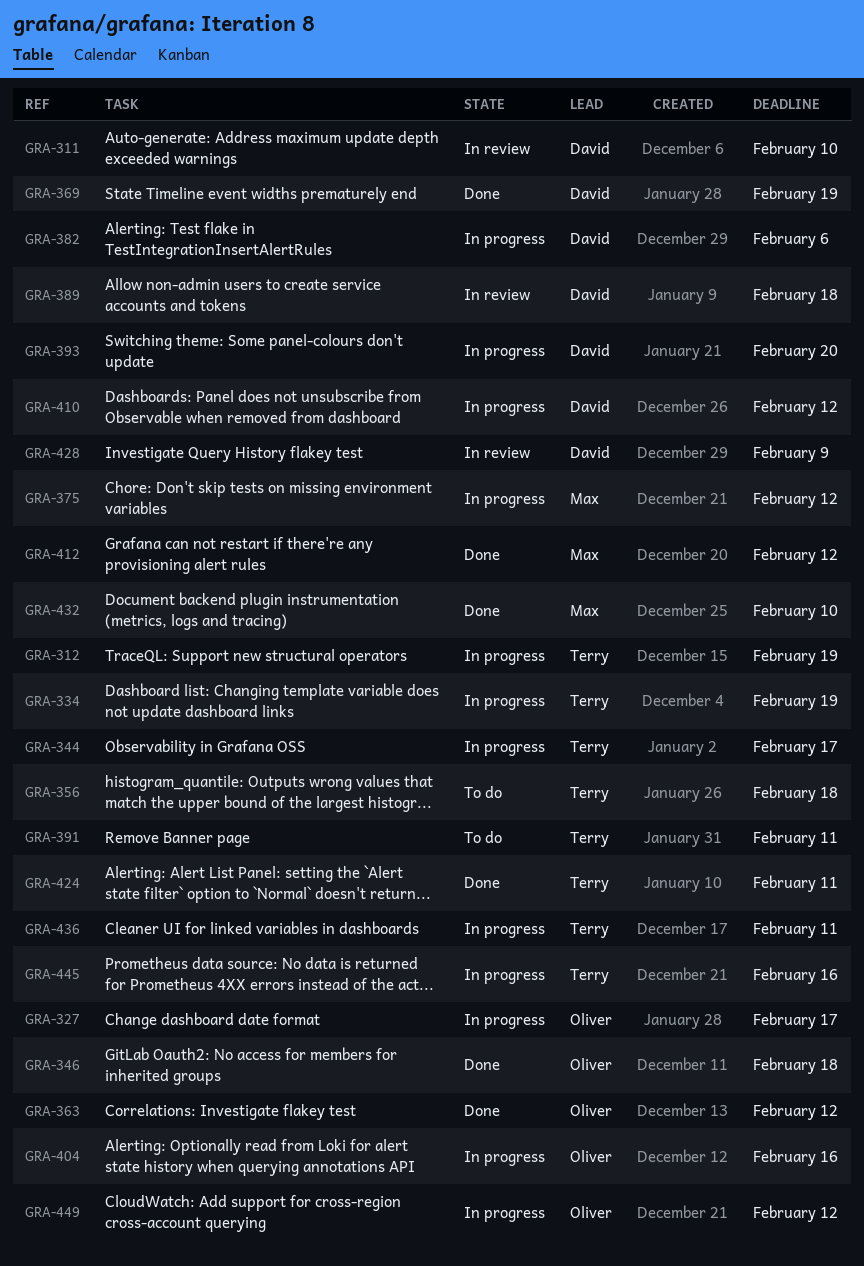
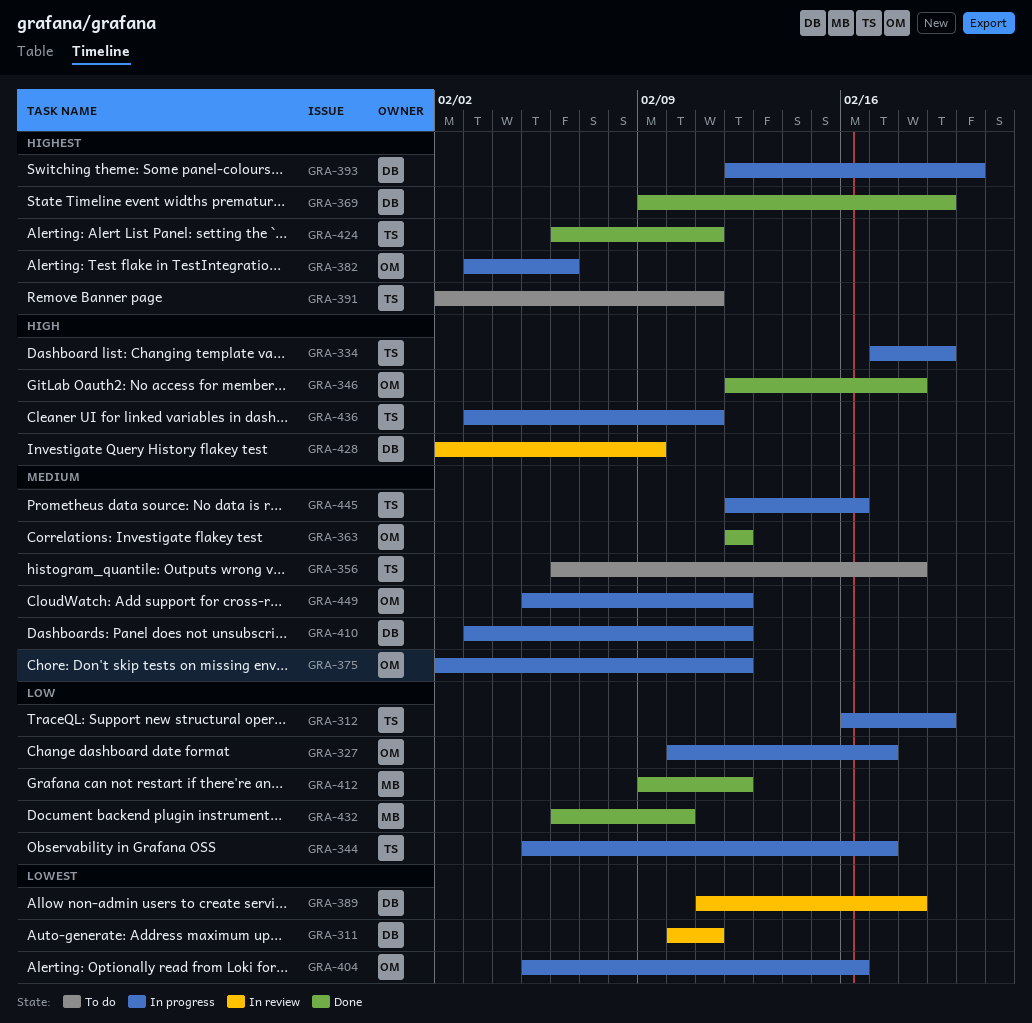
GRA-311, due: Feb 10 -> Feb 11
GRA-375, owner: Max -> Oliver
GRA-382, owner: David -> Oliver

